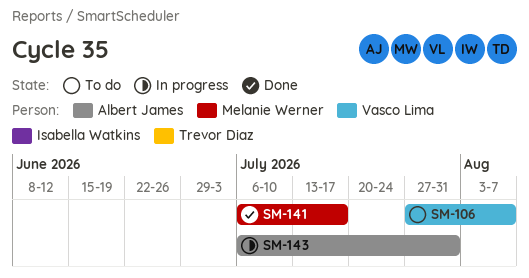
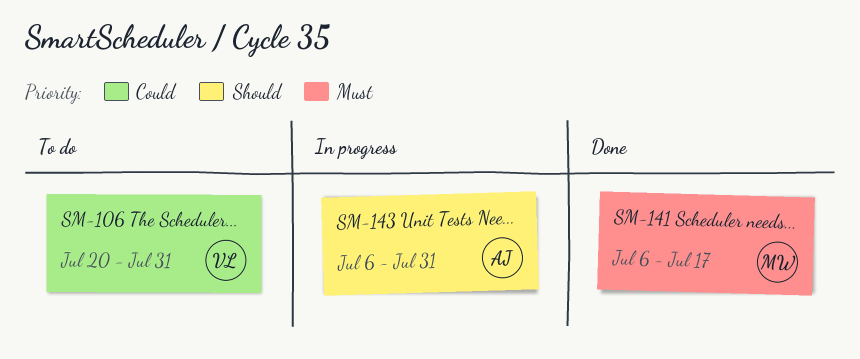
SM-106, start: Jul 27 -> Jul 20
SM-106, due: Aug 7 -> Jul 31

